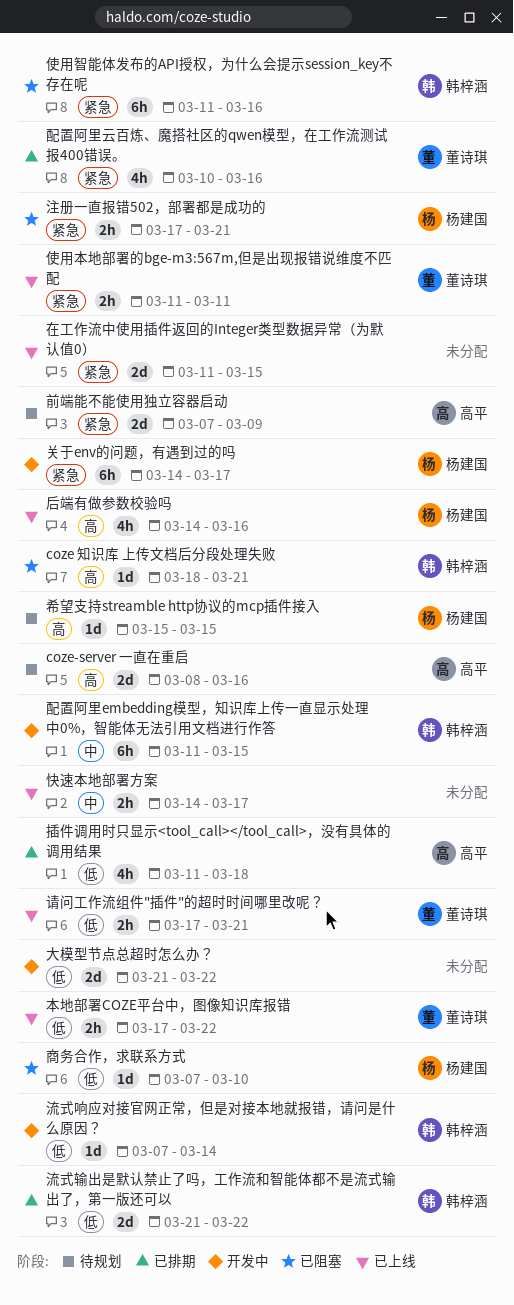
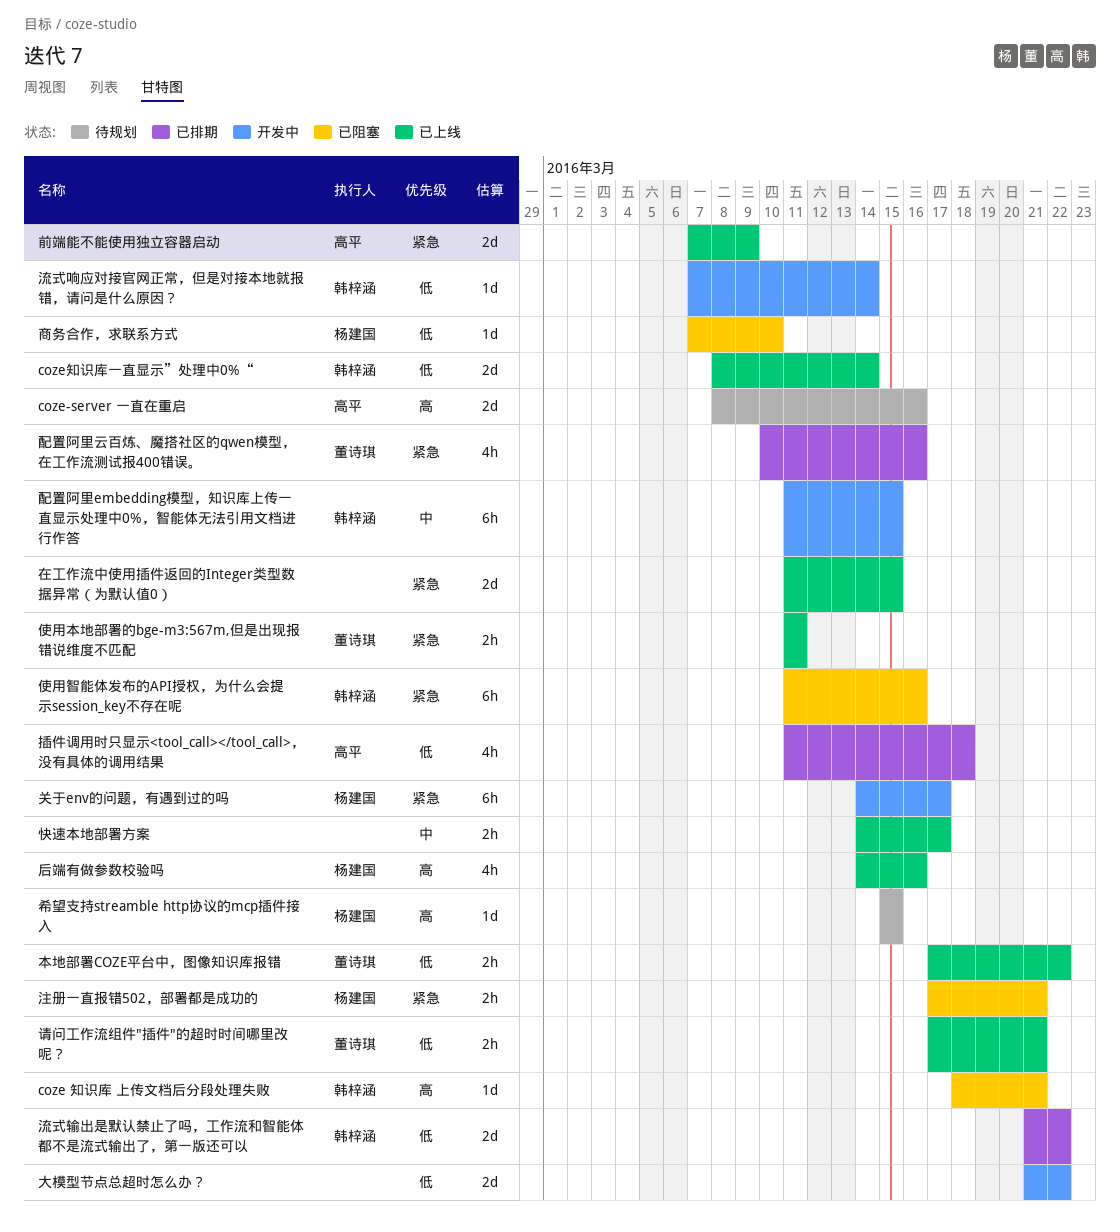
coze知识库一直显示”处理中0%“: none -> present
前端能不能使用独立容器启动, status: 待规划 -> 已上线

